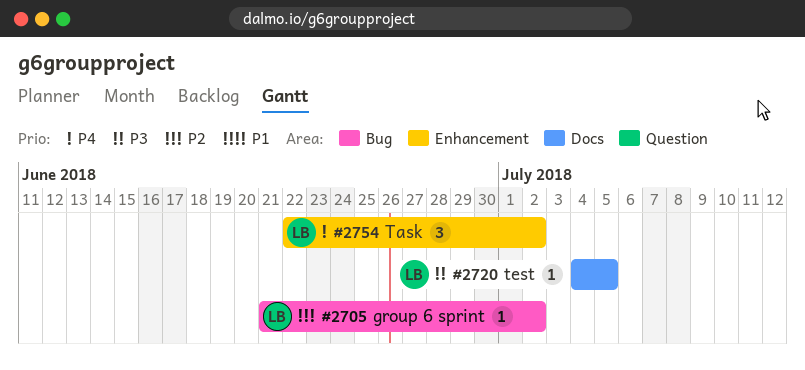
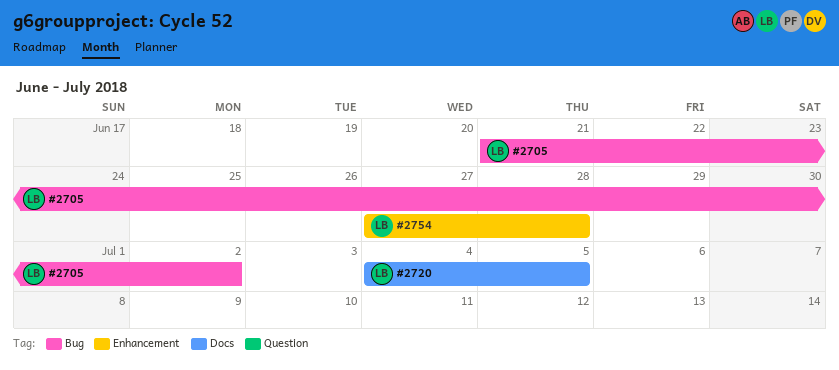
#2754, start: Jun 22 -> Jun 27
#2754, due: Jul 2 -> Jun 28

